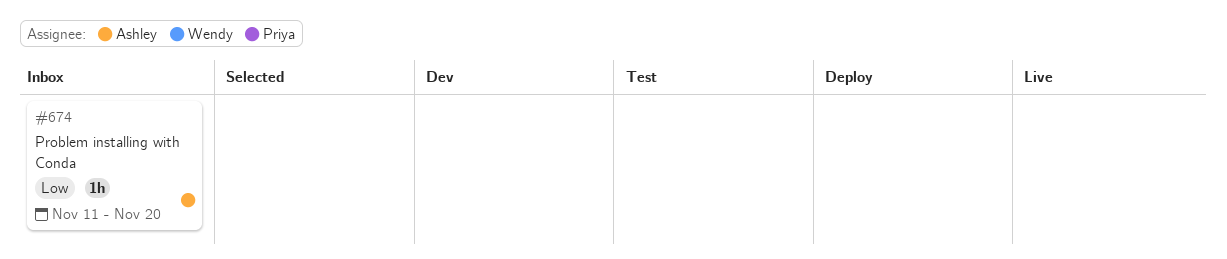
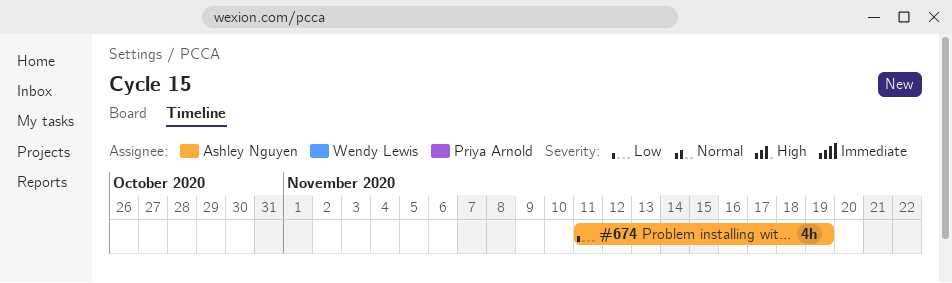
#674, estimate: 1h -> 4h
#674, due: Nov 20 -> Nov 19

